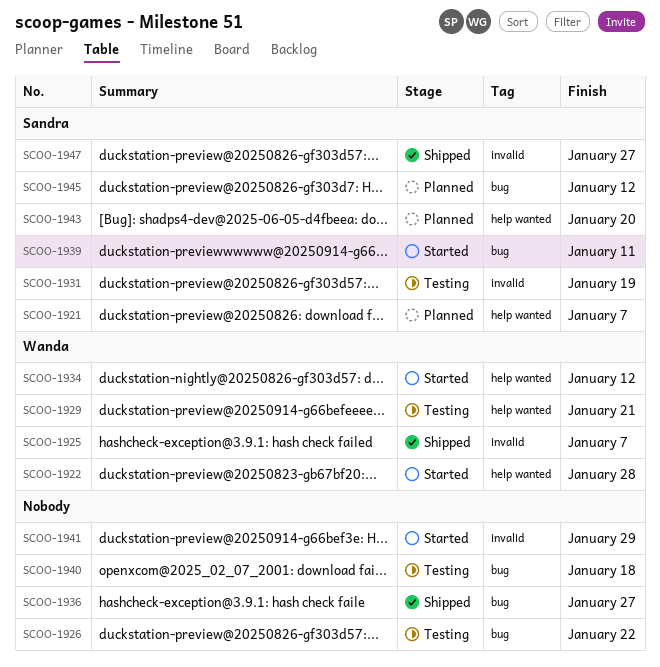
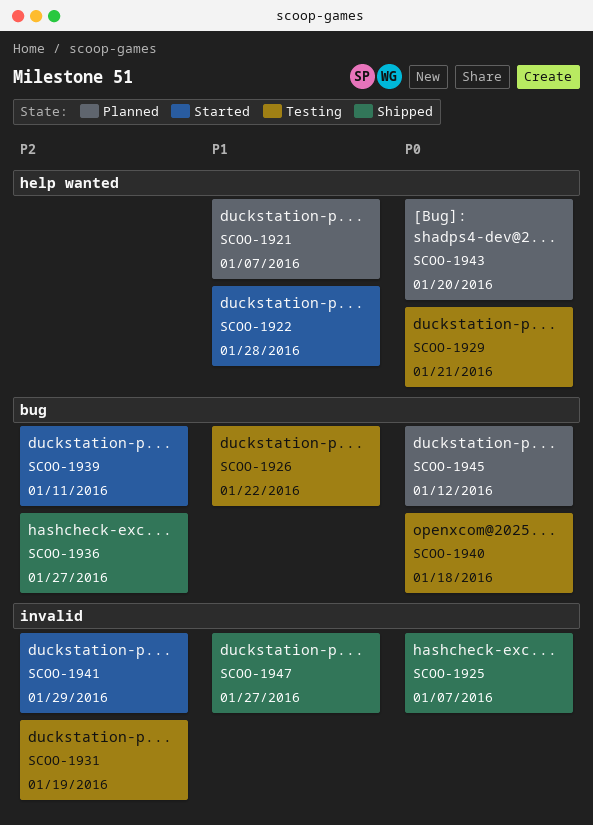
SCOO-1934: present -> none

